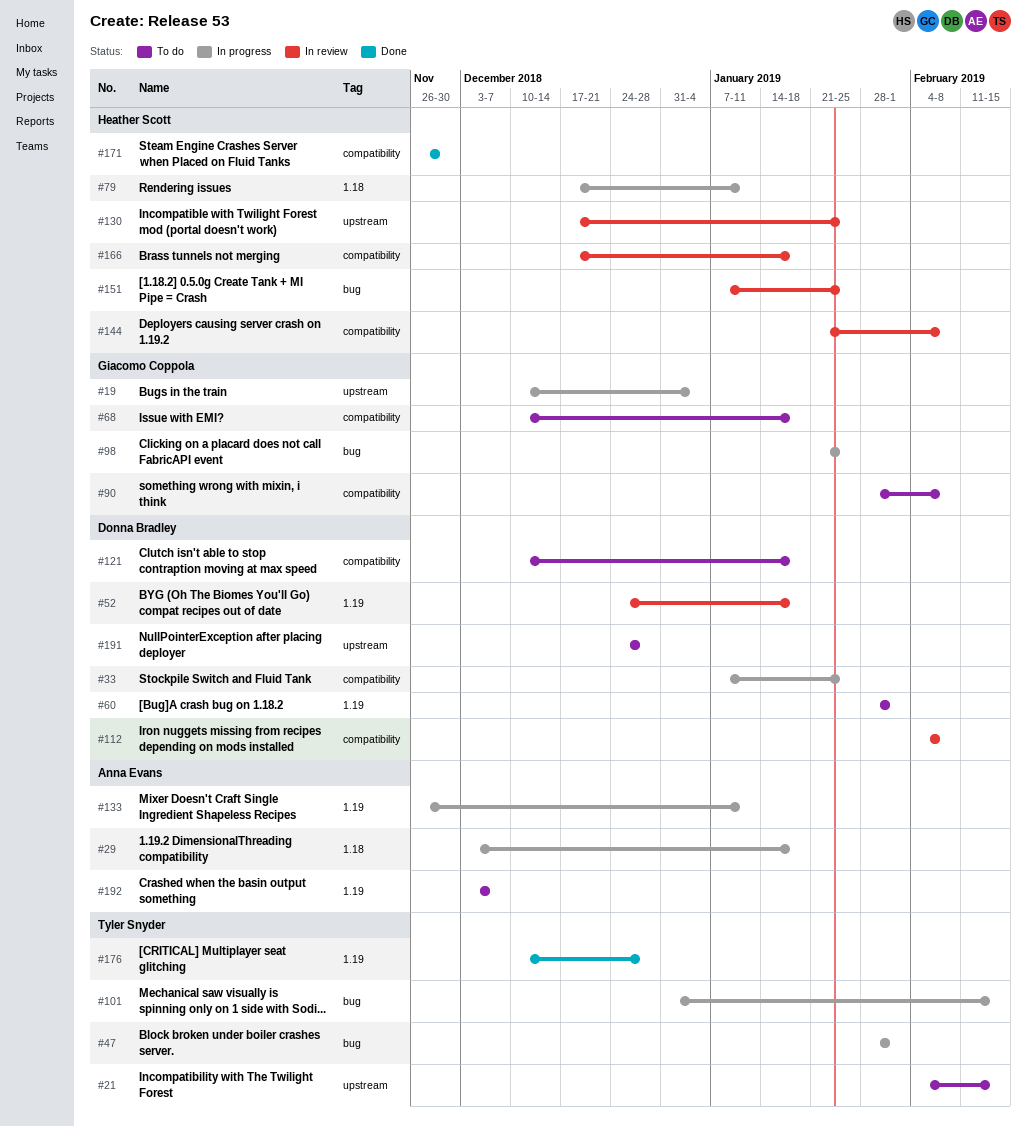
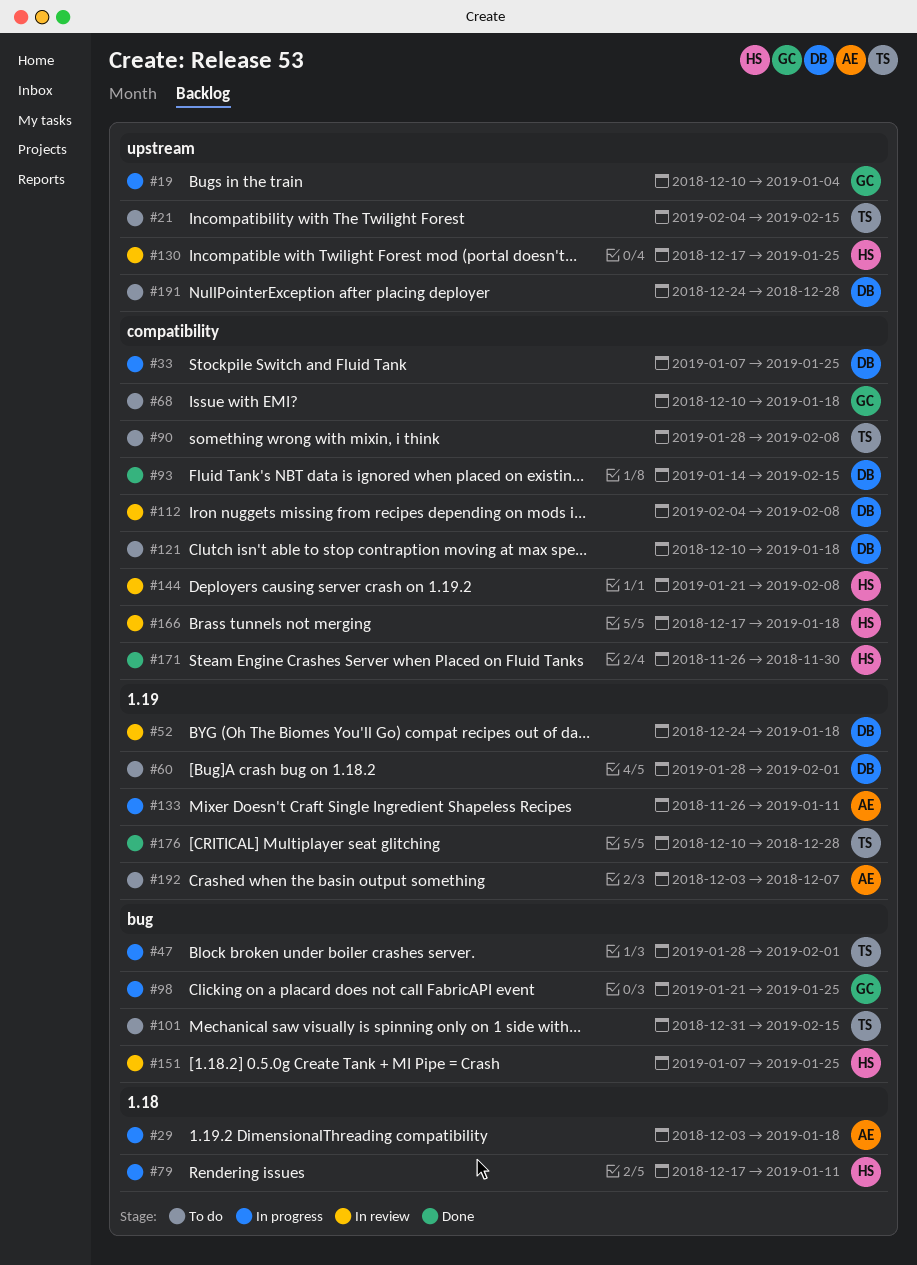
#90, owner: Giacomo Coppola -> Tyler Snyder
#93: none -> present
#101, status: In progress -> To do

